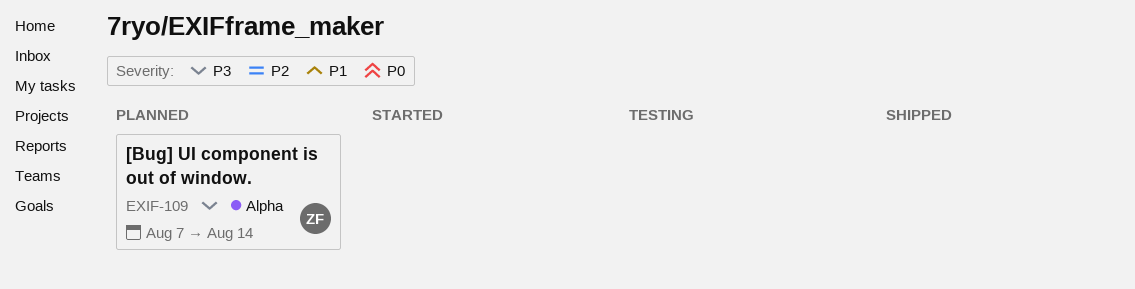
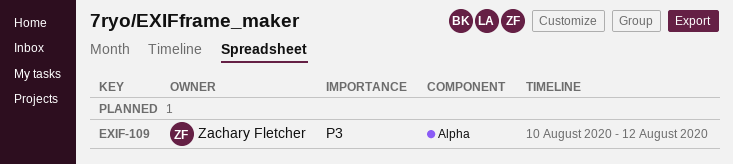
EXIF-109, start: Aug 7 -> Aug 10
EXIF-109, due: Aug 14 -> Aug 12

